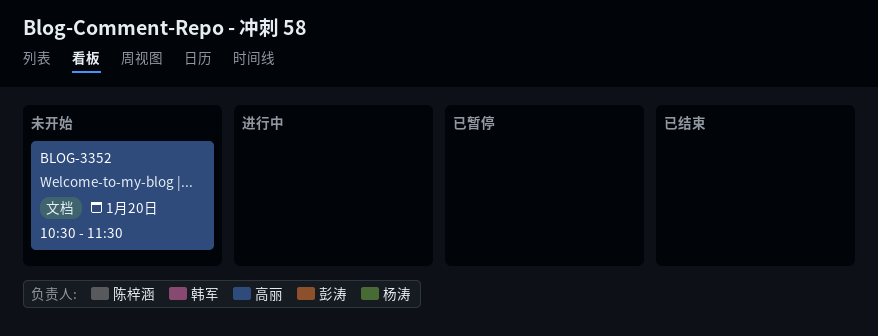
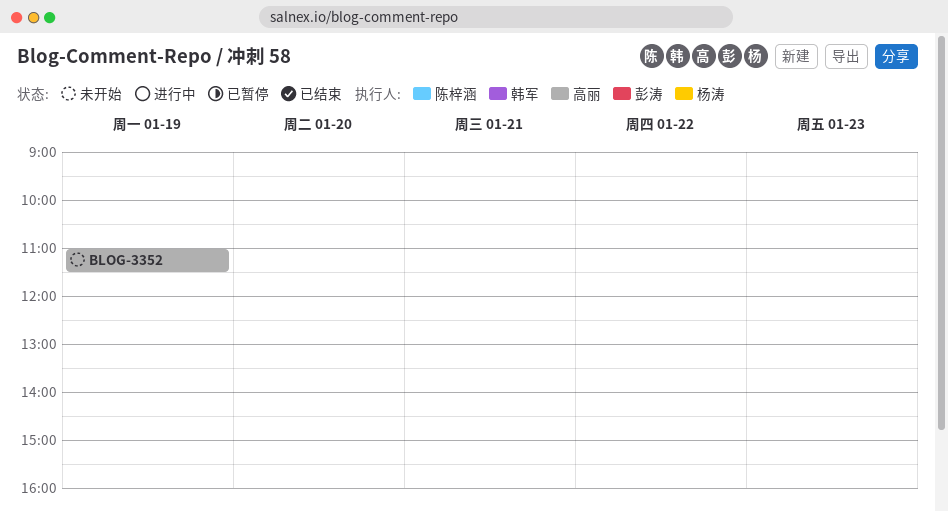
BLOG-3352, day: Jan 20 -> Jan 19
BLOG-3352, begins: 10:30 -> 11:00

